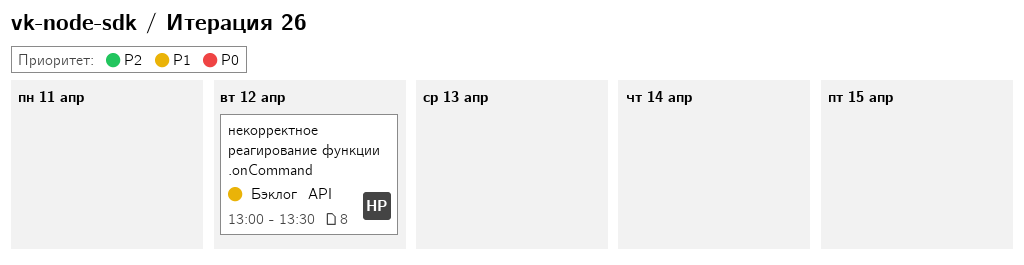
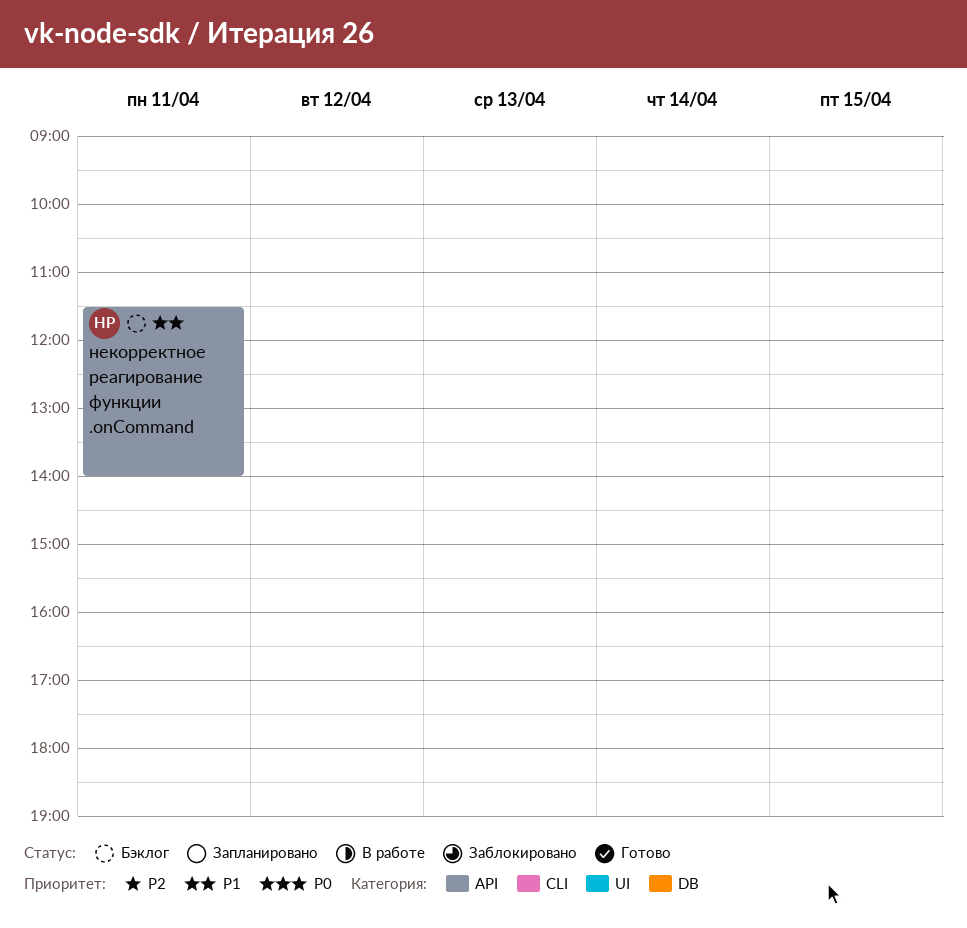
некорректное реагирование функции .onCommand, day: Apr 12 -> Apr 11
некорректное реагирование функции .onCommand, begins: 13:00 -> 11:30
некорректное реагирование функции .onCommand, ends: 13:30 -> 14:00

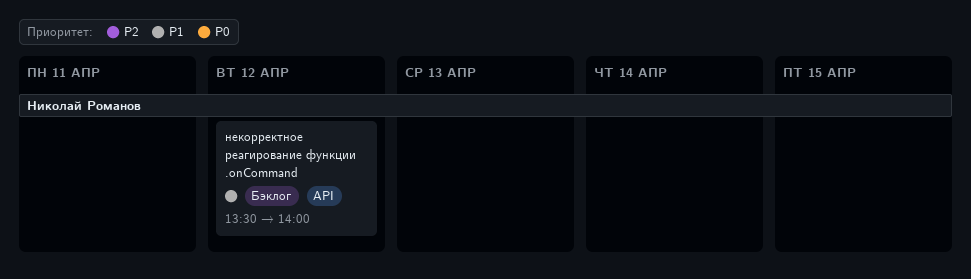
некорректное реагирование функции .onCommand, day: Apr 11 -> Apr 12
некорректное реагирование функции .onCommand, begins: 11:30 -> 13:30

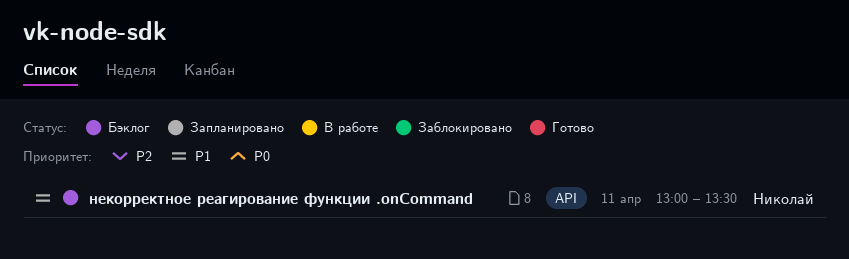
некорректное реагирование функции .onCommand, day: Apr 12 -> Apr 11
некорректное реагирование функции .onCommand, begins: 13:30 -> 13:00
некорректное реагирование функции .onCommand, ends: 14:00 -> 13:30

